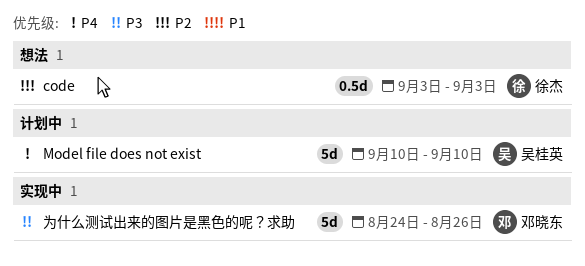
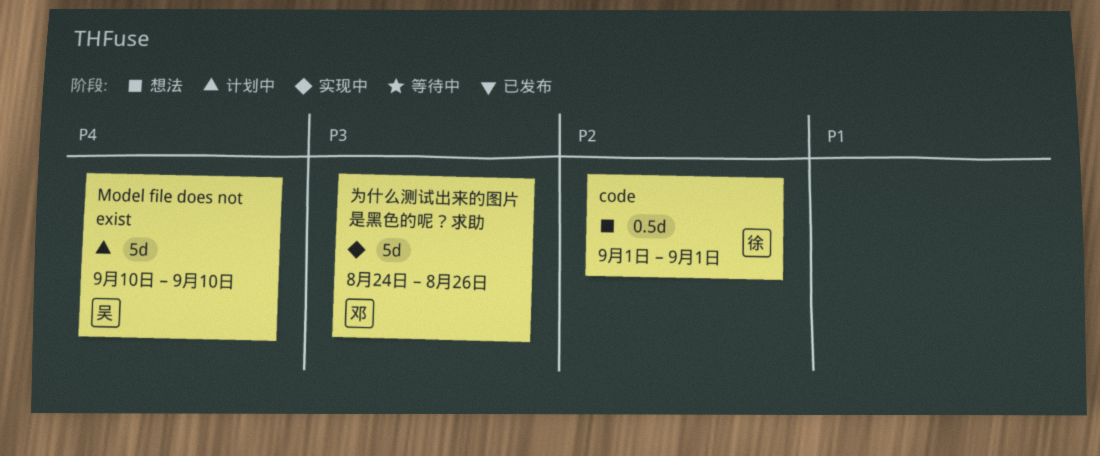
code, start: Sep 3 -> Sep 1
code, due: Sep 3 -> Sep 1

